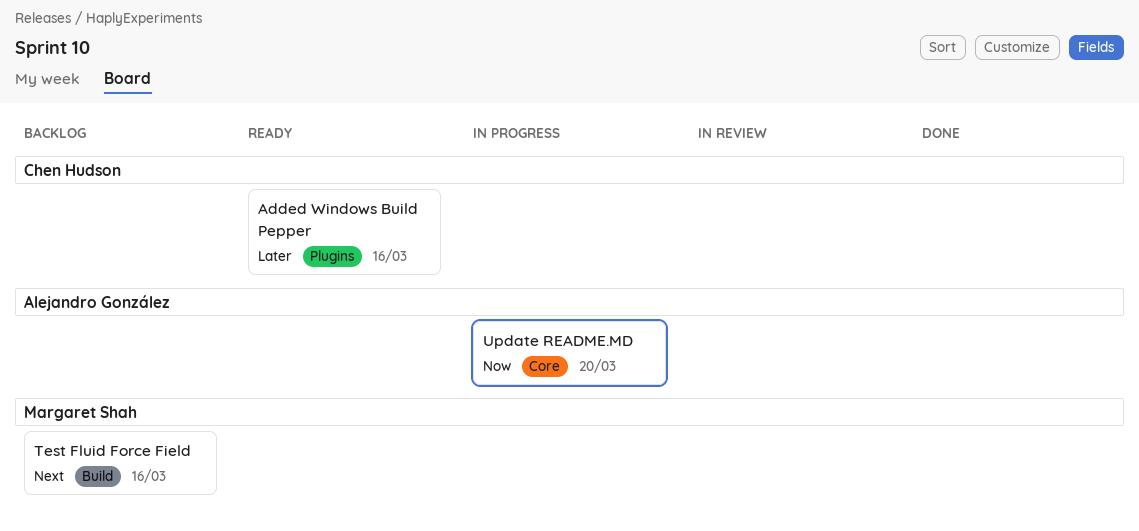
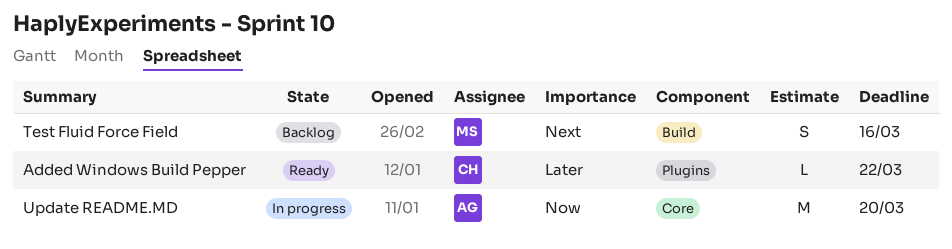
Added Windows Build Pepper, due: Mar 16 -> Mar 22

